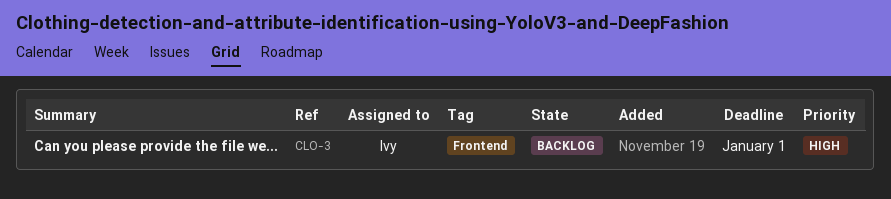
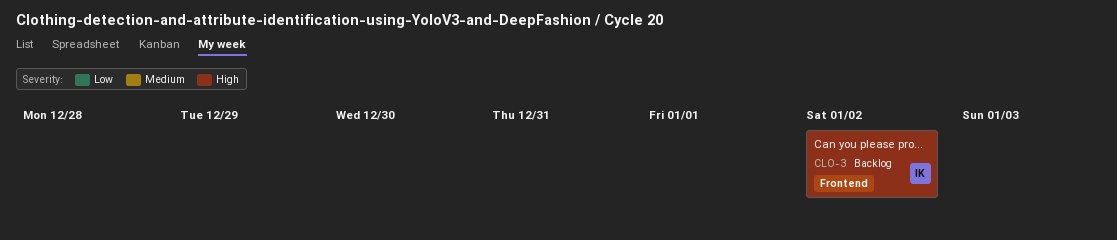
CLO-3, due: Jan 1 -> Jan 2

